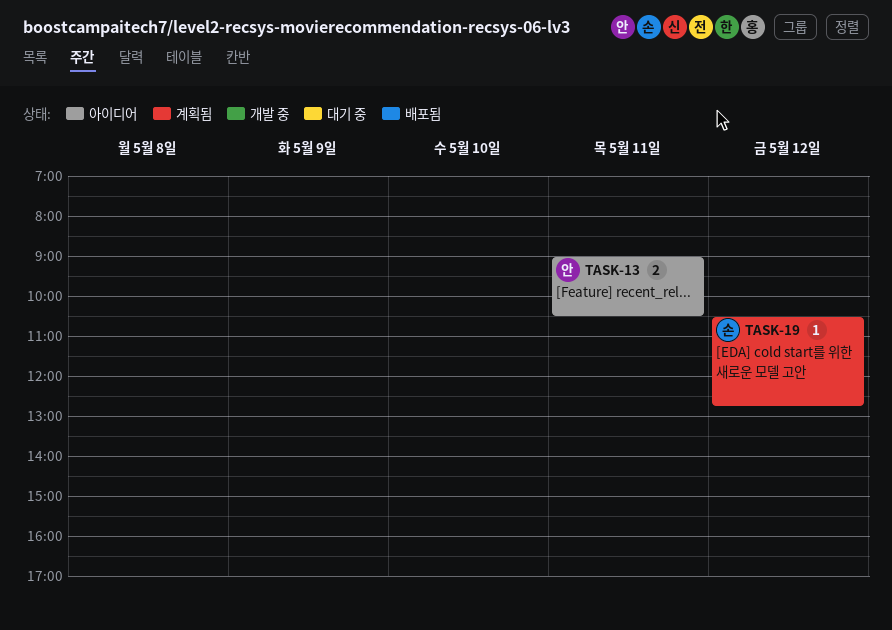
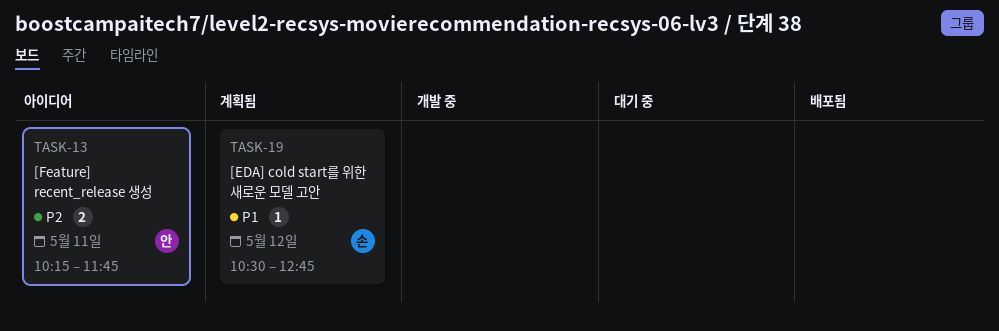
TASK-13, begins: 09:00 -> 10:15
TASK-13, ends: 10:30 -> 11:45

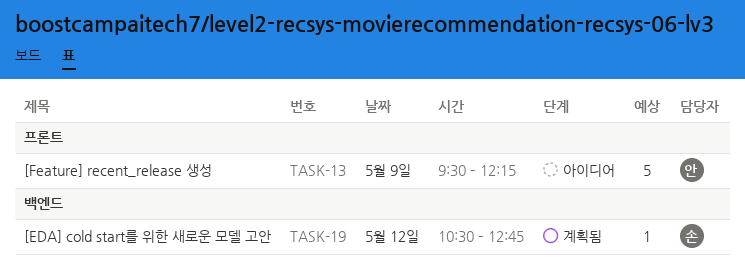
TASK-13, estimate: 2 -> 5
TASK-13, day: May 11 -> May 9
TASK-13, begins: 10:15 -> 09:30
TASK-13, ends: 11:45 -> 12:15

